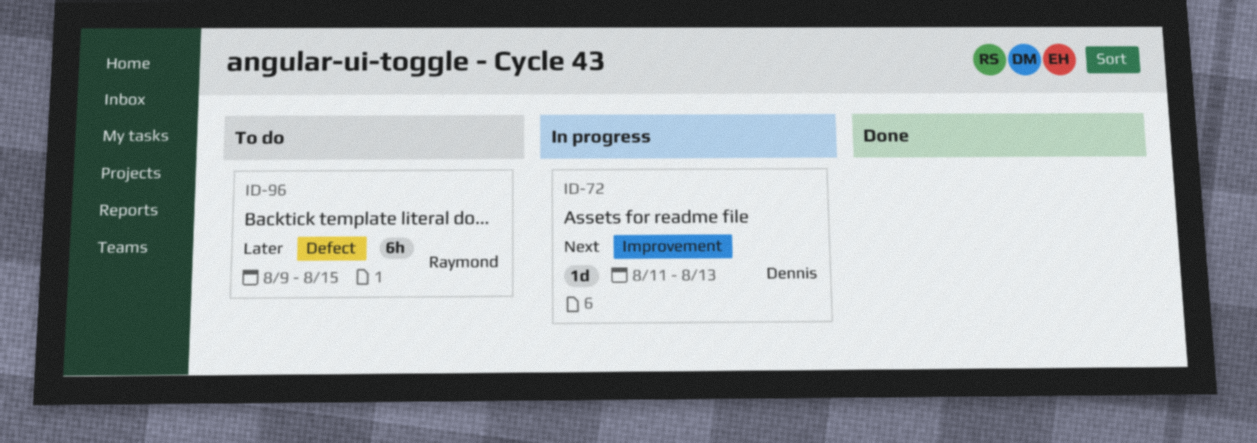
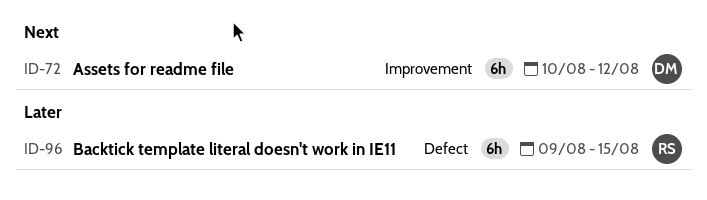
ID-72, estimate: 1d -> 6h
ID-72, start: Aug 11 -> Aug 10
ID-72, due: Aug 13 -> Aug 12

